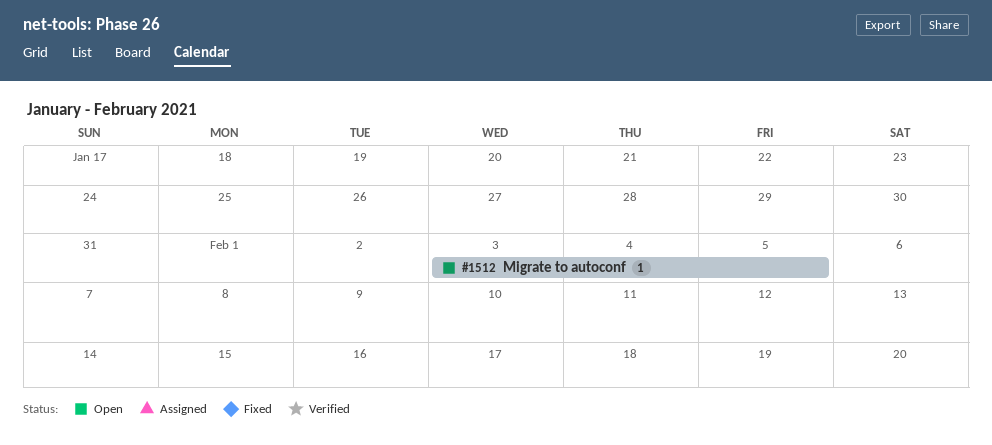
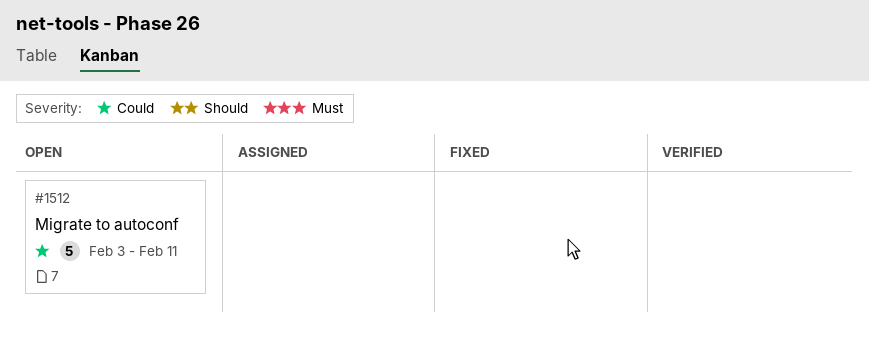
#1512, estimate: 1 -> 5
#1512, due: Feb 5 -> Feb 11

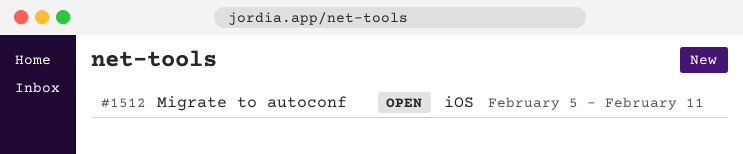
#1512, start: Feb 3 -> Feb 5

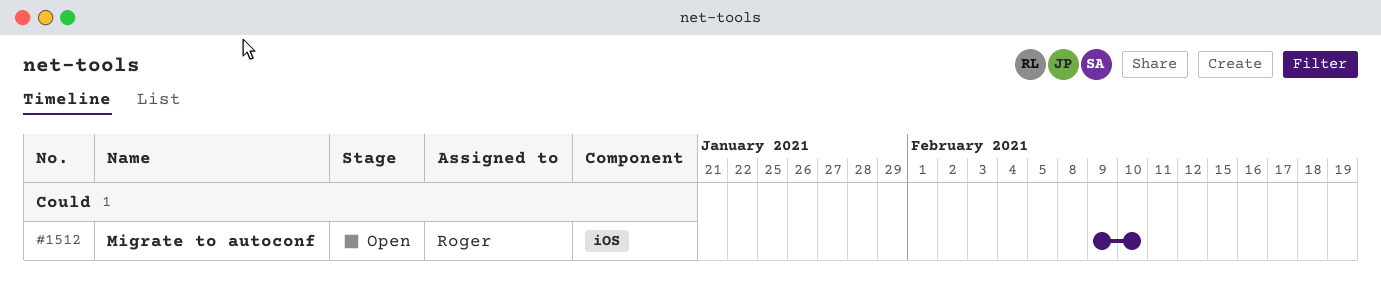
#1512, start: Feb 5 -> Feb 9
#1512, due: Feb 11 -> Feb 10

